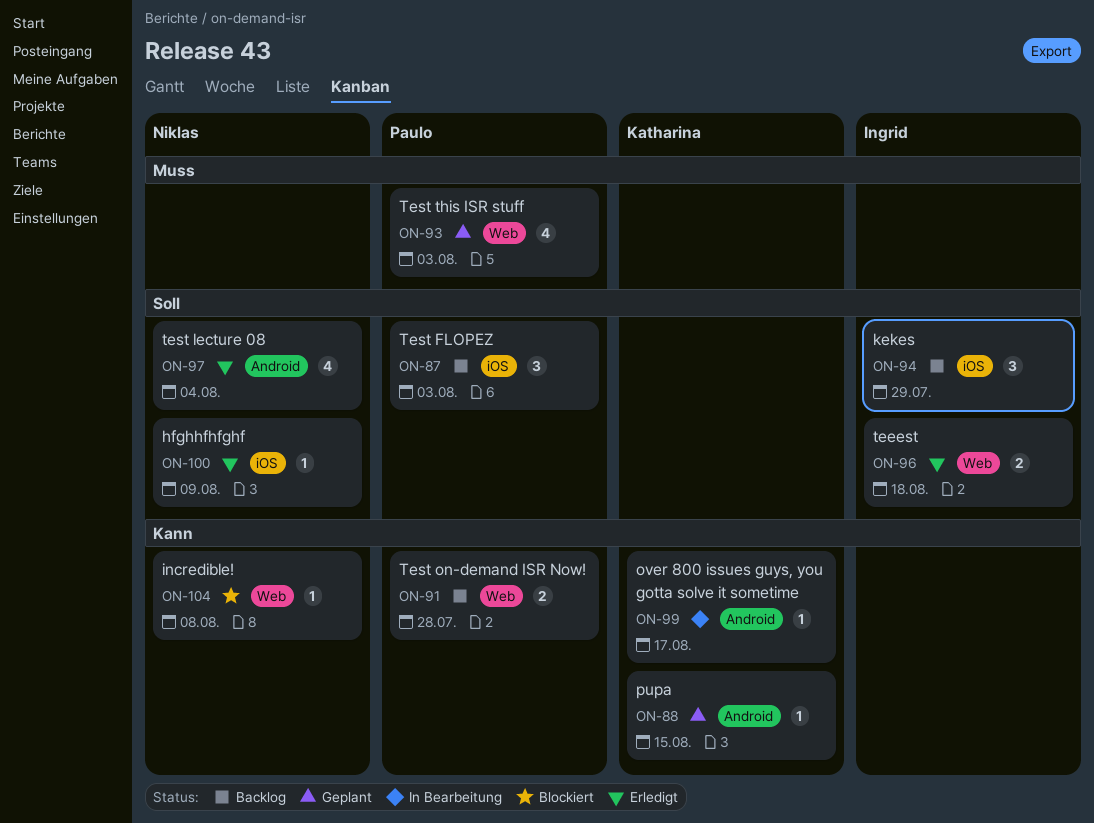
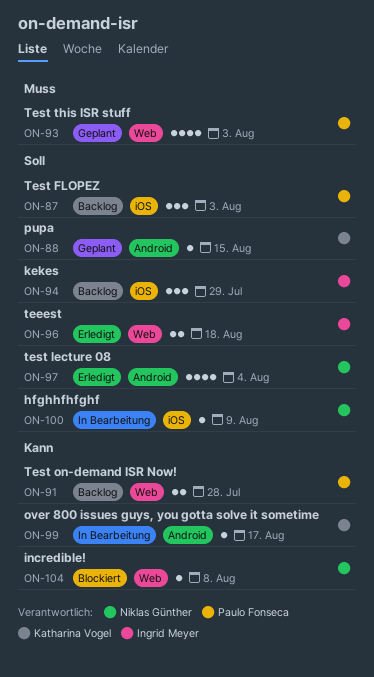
ON-88, priority: Kann -> Soll
ON-100, status: Erledigt -> In Bearbeitung

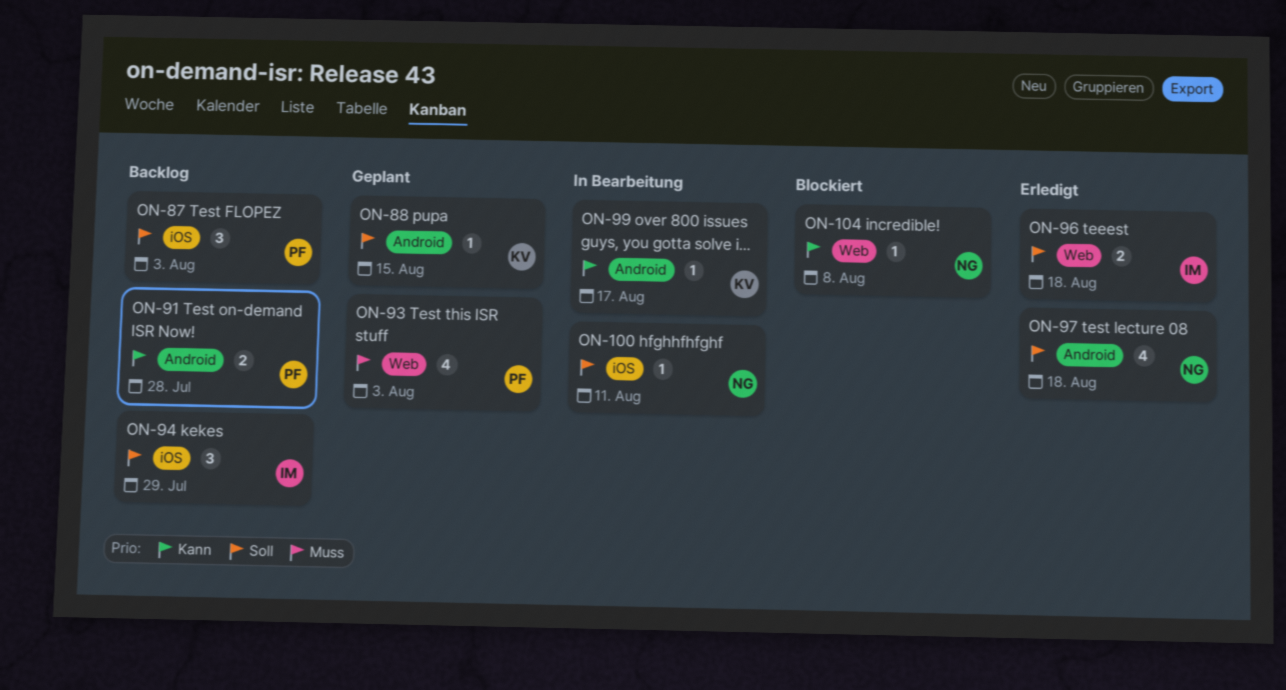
ON-91, label: Web -> Android
ON-97, due: Aug 4 -> Aug 18
ON-100, due: Aug 9 -> Aug 11

